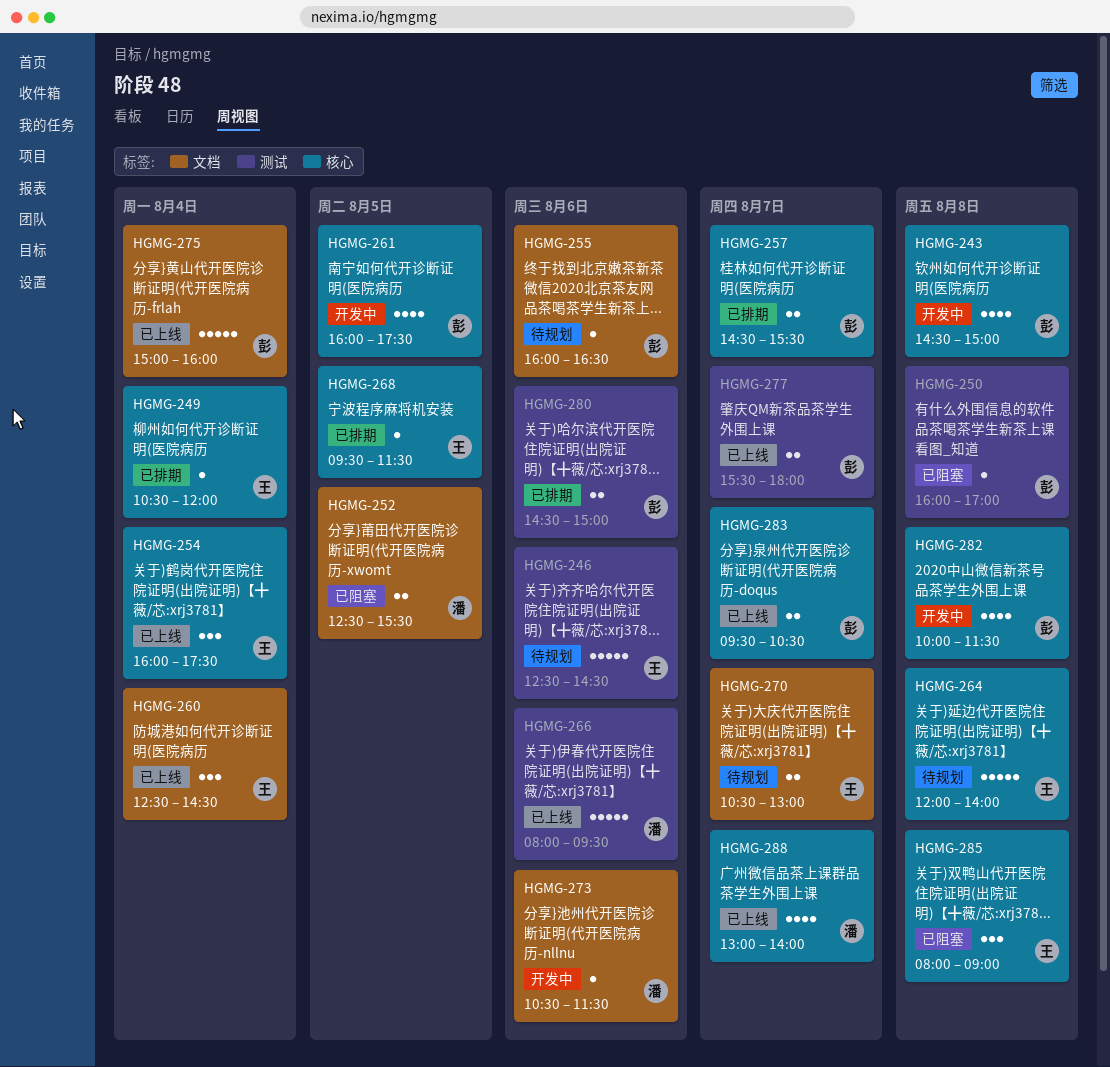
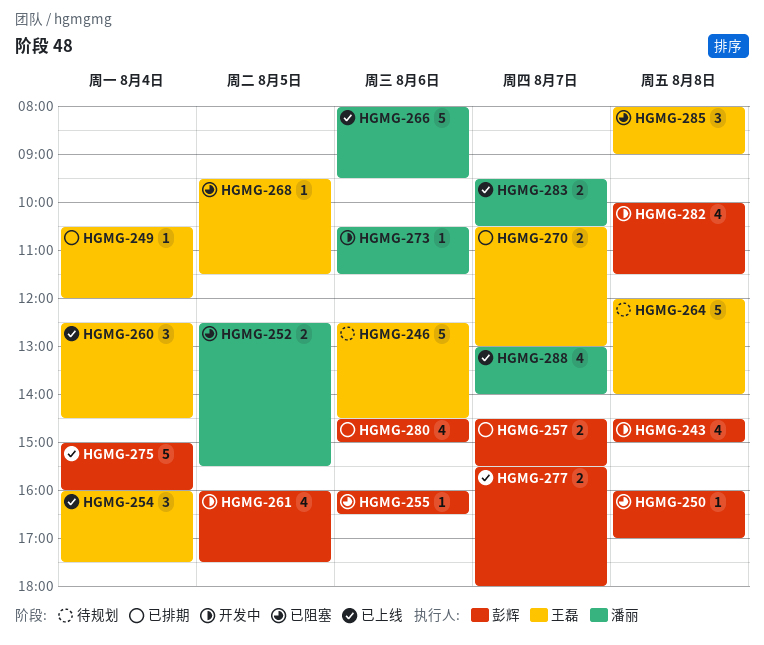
HGMG-255, status: 待规划 -> 已阻塞
HGMG-268, status: 已排期 -> 已阻塞
HGMG-270, status: 待规划 -> 已排期
HGMG-280, estimate: 2 -> 4
HGMG-283, owner: 彭辉 -> 潘丽

